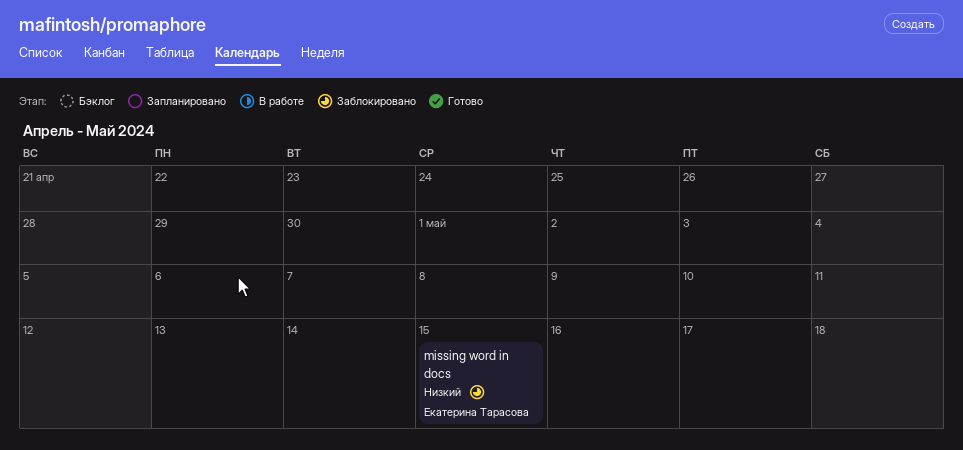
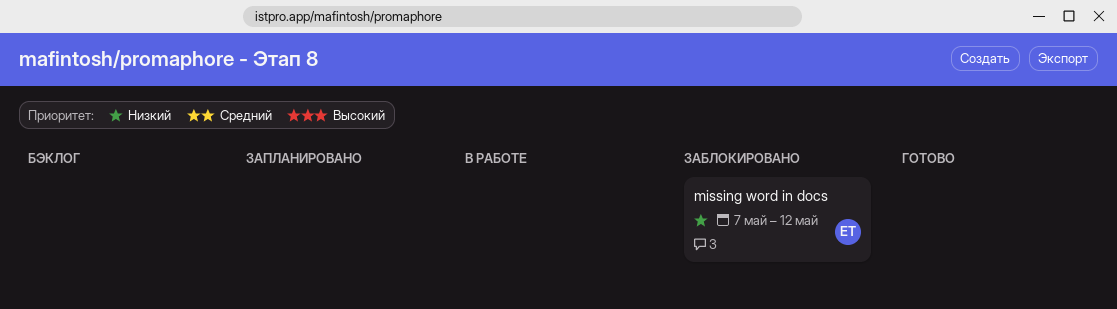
missing word in docs, due: May 15 -> May 12

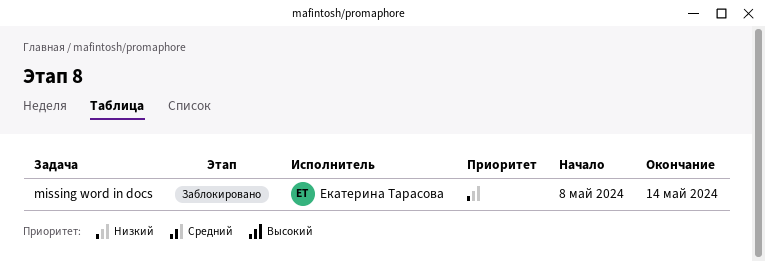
missing word in docs, start: May 7 -> May 8
missing word in docs, due: May 12 -> May 14

